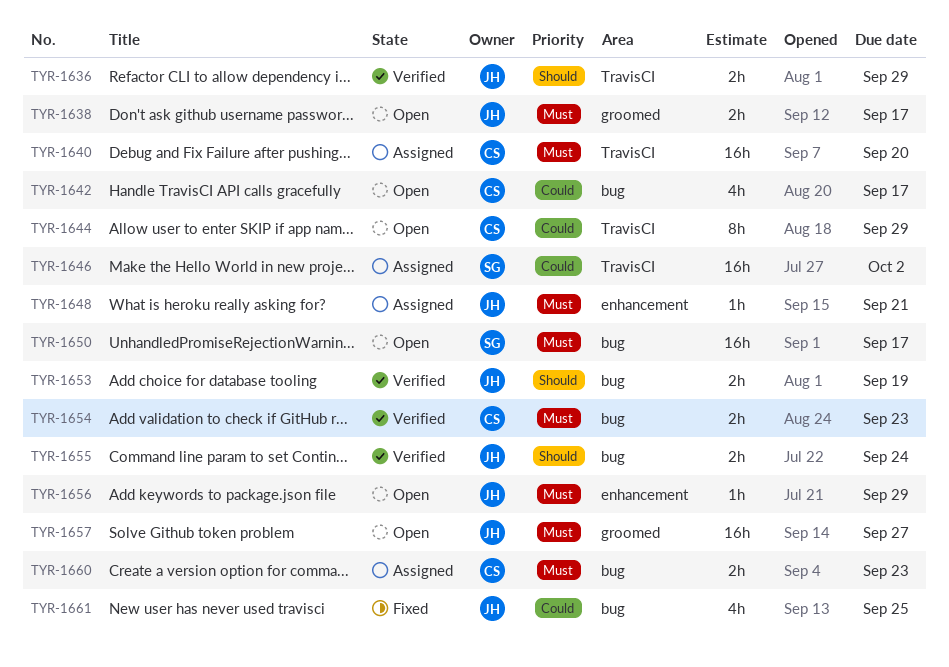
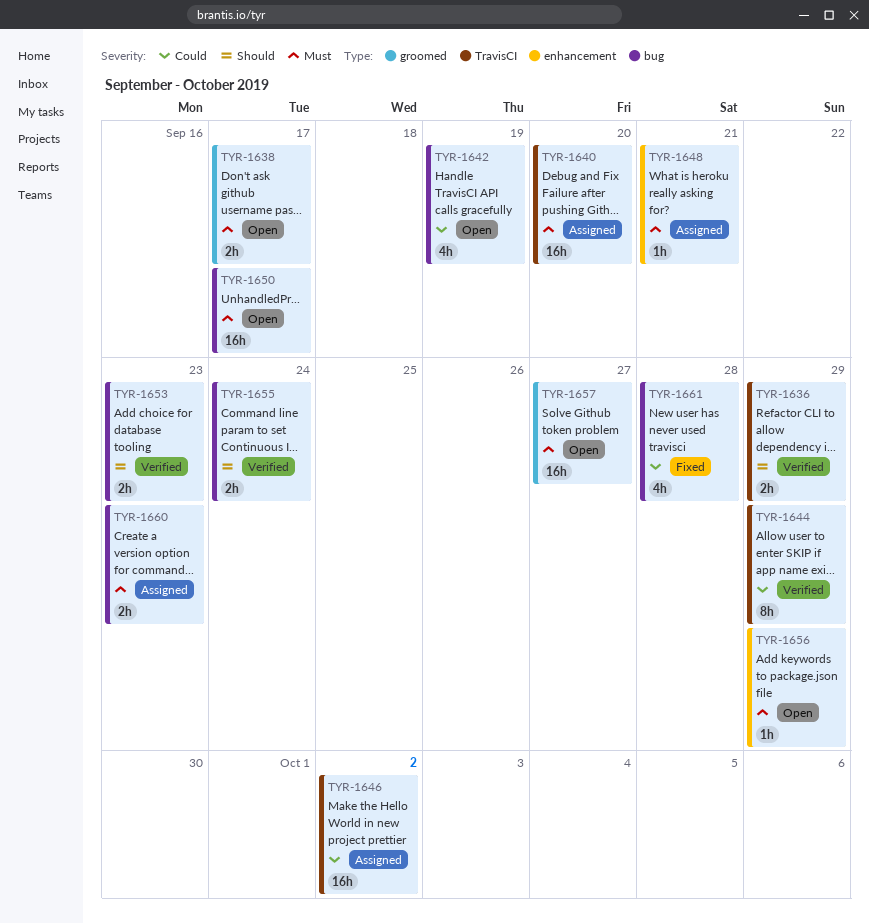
TYR-1642, due: Sep 17 -> Sep 19
TYR-1644, status: Open -> Verified
TYR-1653, due: Sep 19 -> Sep 23
TYR-1654: present -> none
TYR-1661, due: Sep 25 -> Sep 28

